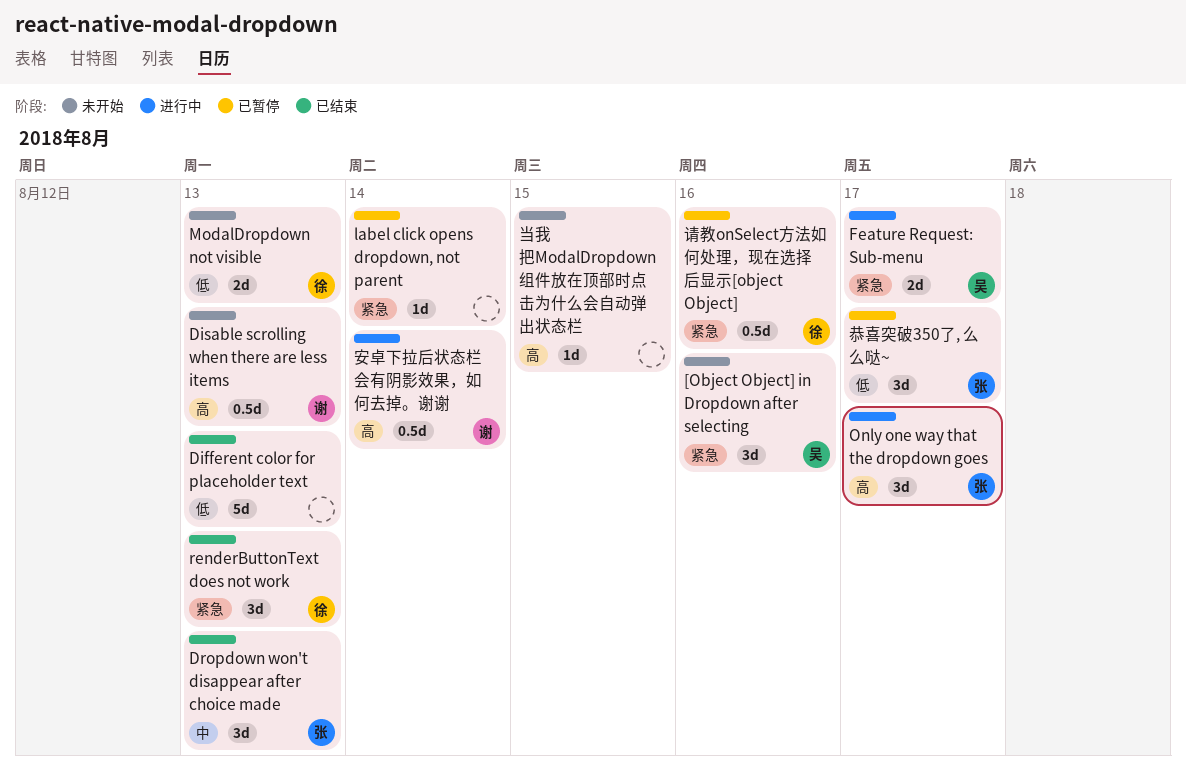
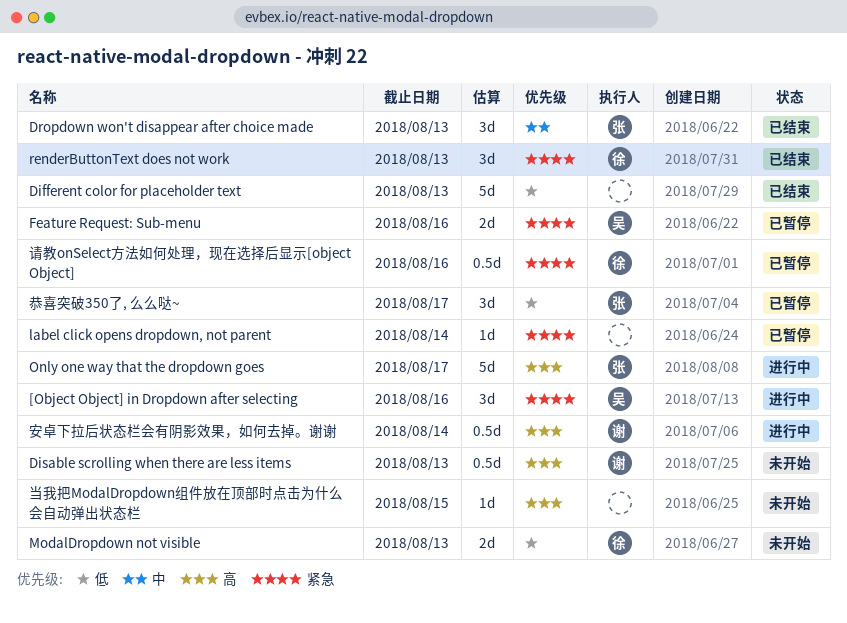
[Object Object] in Dropdown after selecting, status: 未开始 -> 进行中
Feature Request: Sub-menu, status: 进行中 -> 已暂停
Feature Request: Sub-menu, due: Aug 17 -> Aug 16
Only one way that the dropdown goes, estimate: 3d -> 5d

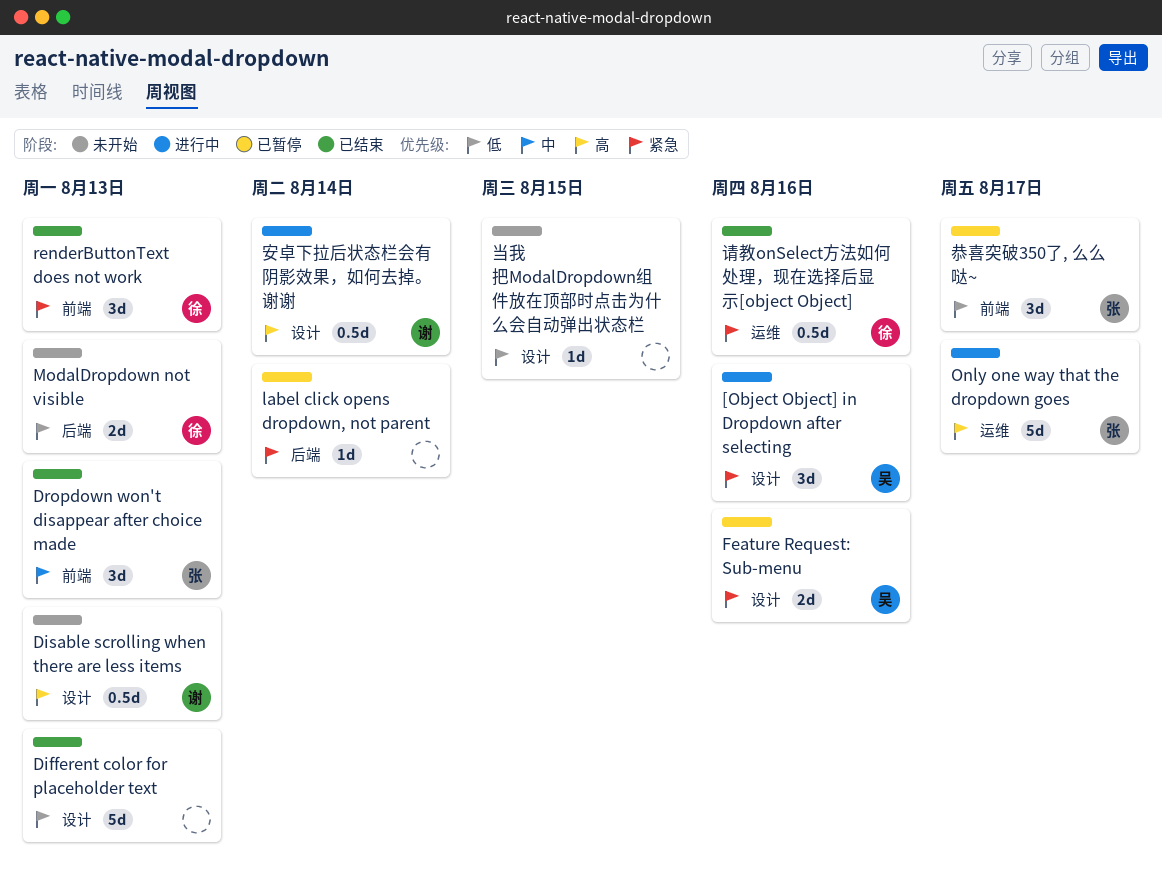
当我把ModalDropdown组件放在顶部时点击为什么会自动弹出状态栏, priority: 高 -> 低
请教onSelect方法如何处理，现在选择后显示[object Object], status: 已暂停 -> 已结束

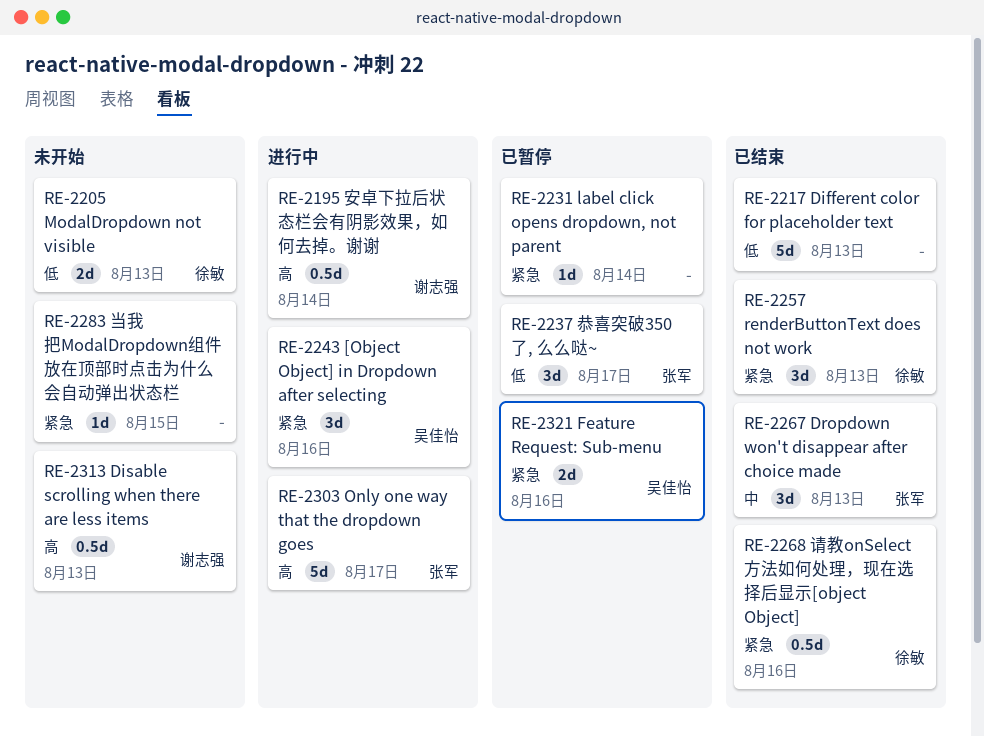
当我把ModalDropdown组件放在顶部时点击为什么会自动弹出状态栏, priority: 低 -> 紧急

